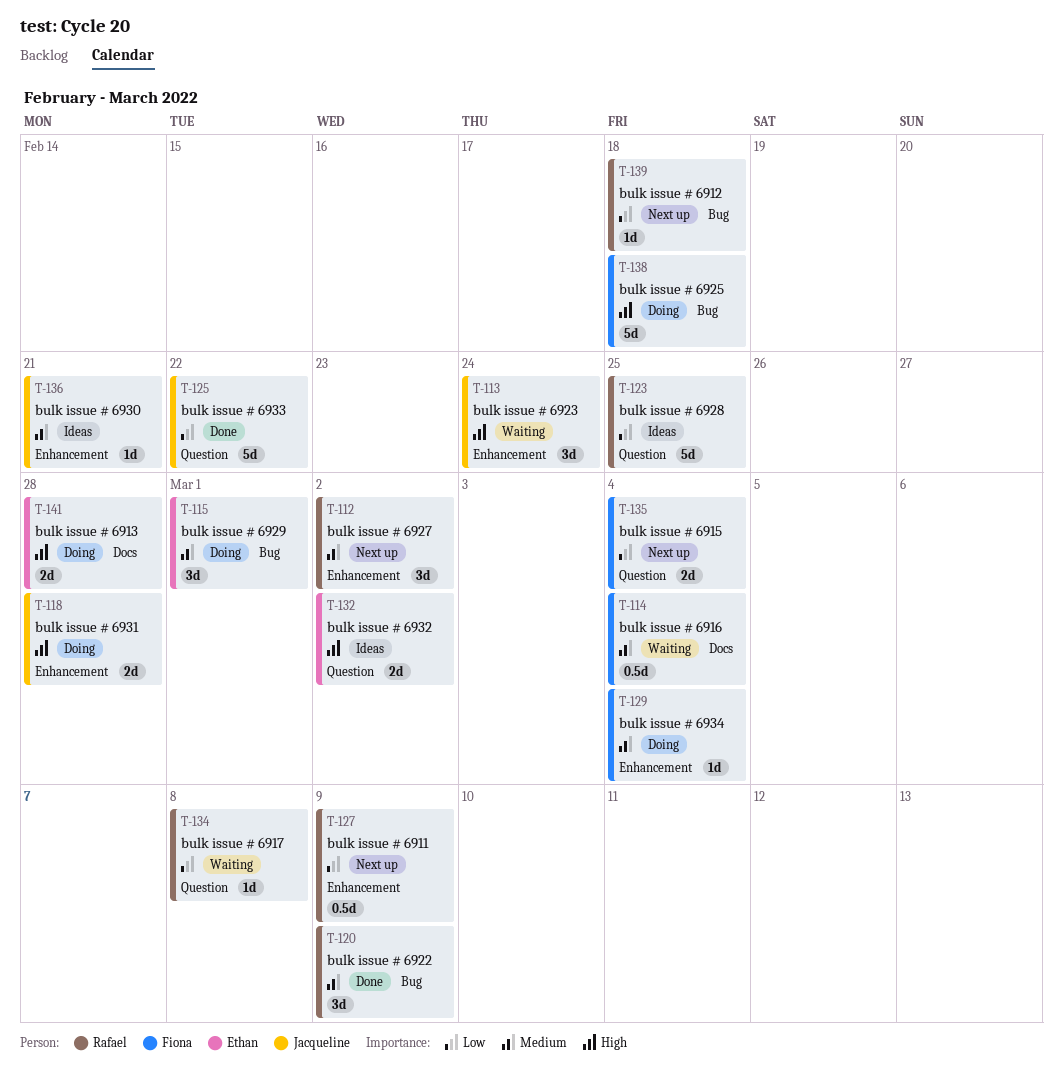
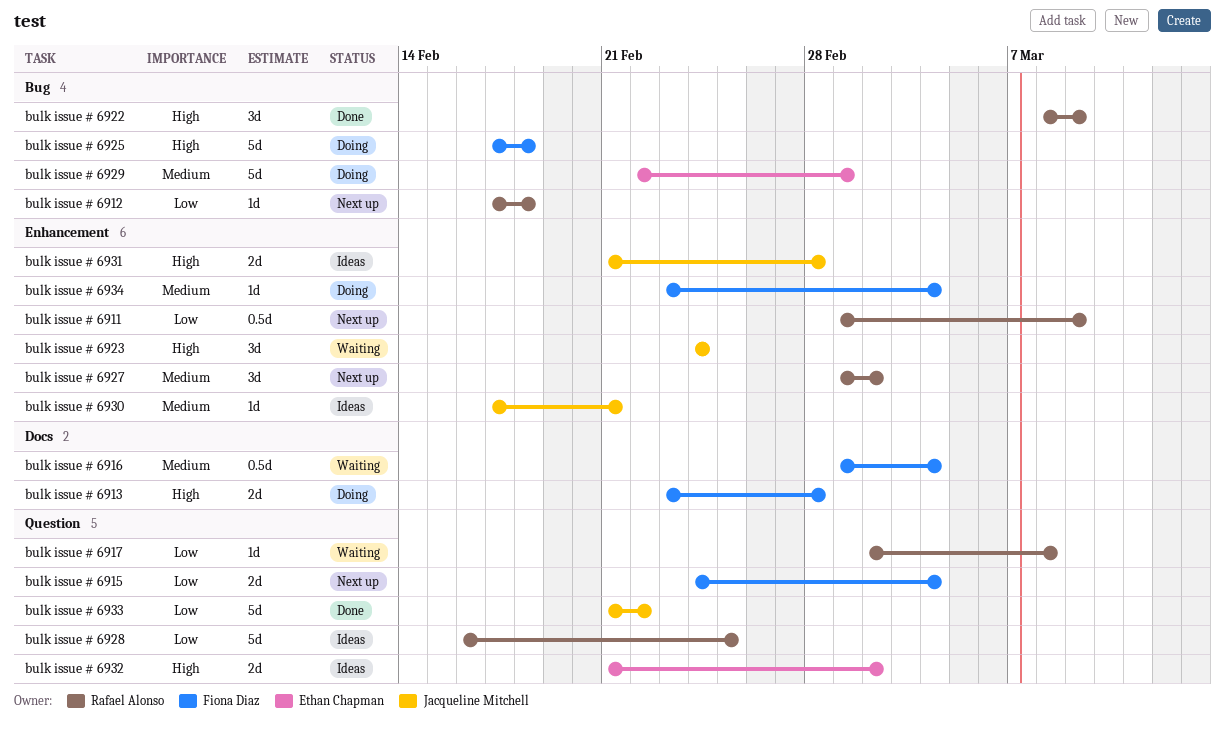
bulk issue # 6913, owner: Ethan Chapman -> Fiona Diaz
bulk issue # 6922, priority: Medium -> High
bulk issue # 6929, estimate: 3d -> 5d
bulk issue # 6931, status: Doing -> Ideas

